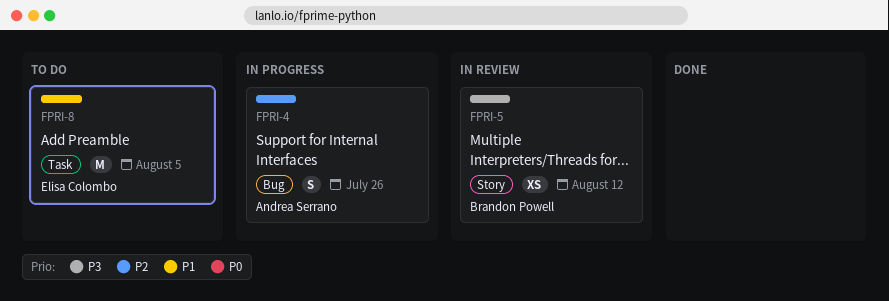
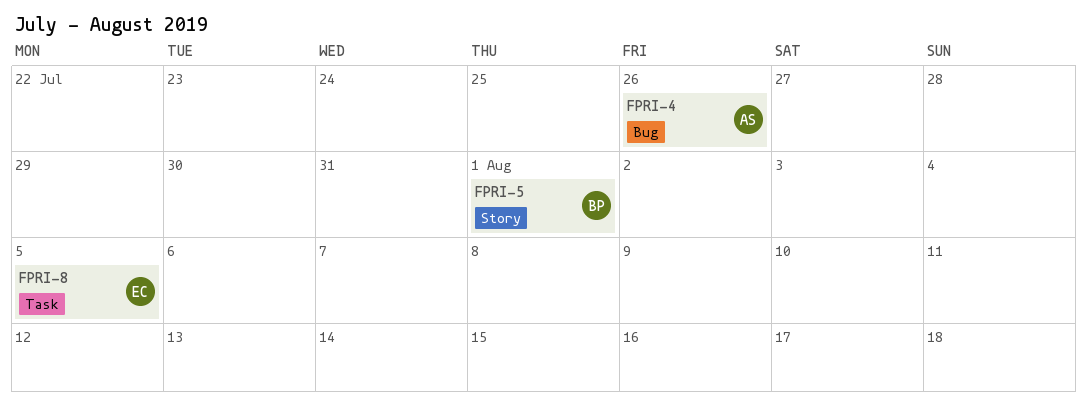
FPRI-5, due: Aug 12 -> Aug 1

